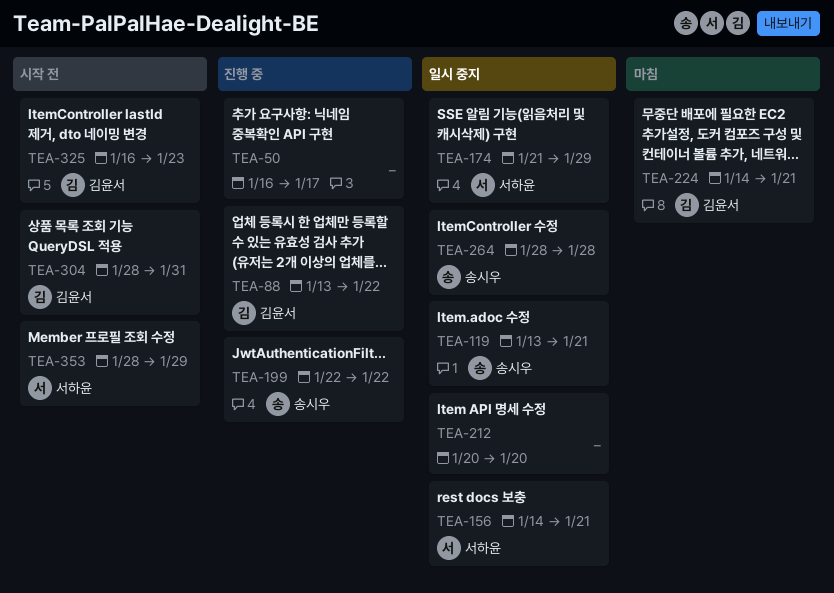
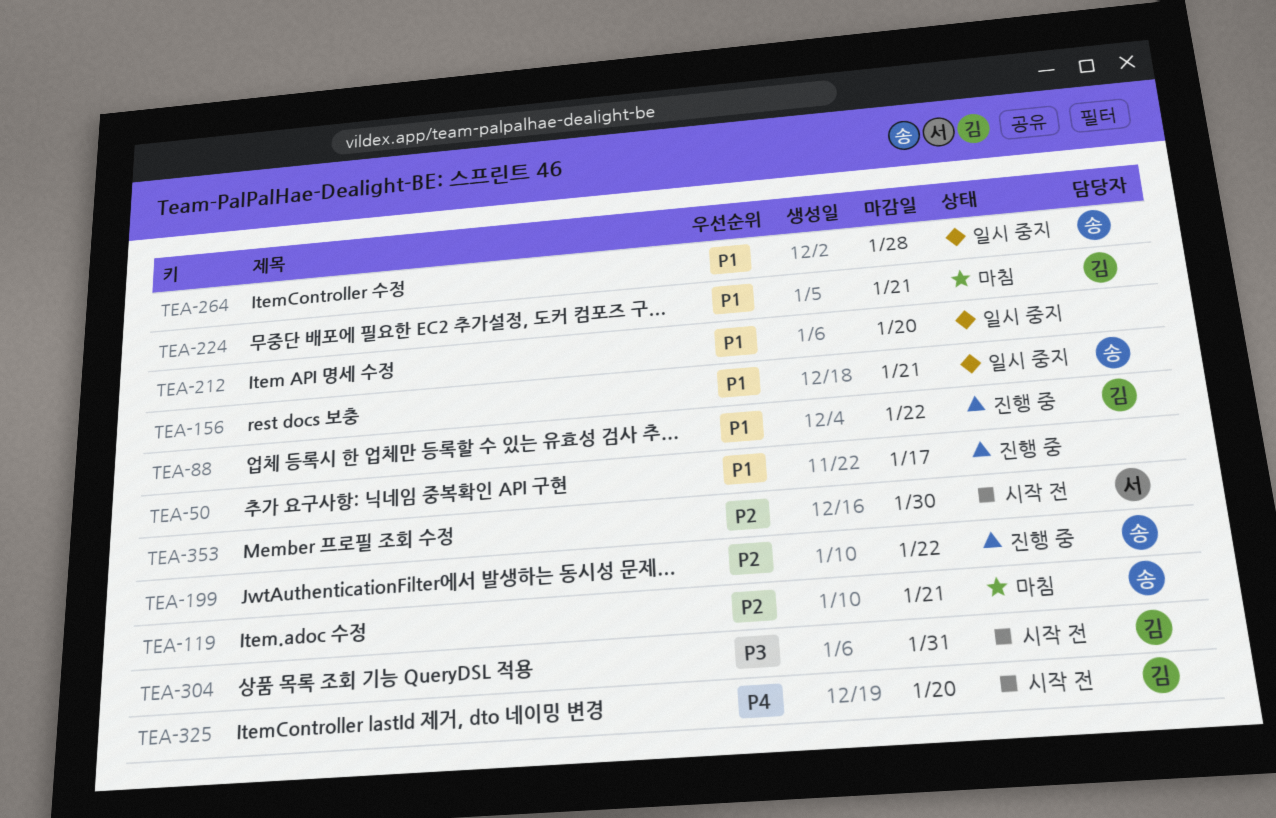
TEA-119, status: 일시 중지 -> 마침
TEA-156, owner: 서하윤 -> 송시우
TEA-174: present -> none
TEA-325, due: Jan 23 -> Jan 20
TEA-353, due: Jan 29 -> Jan 30

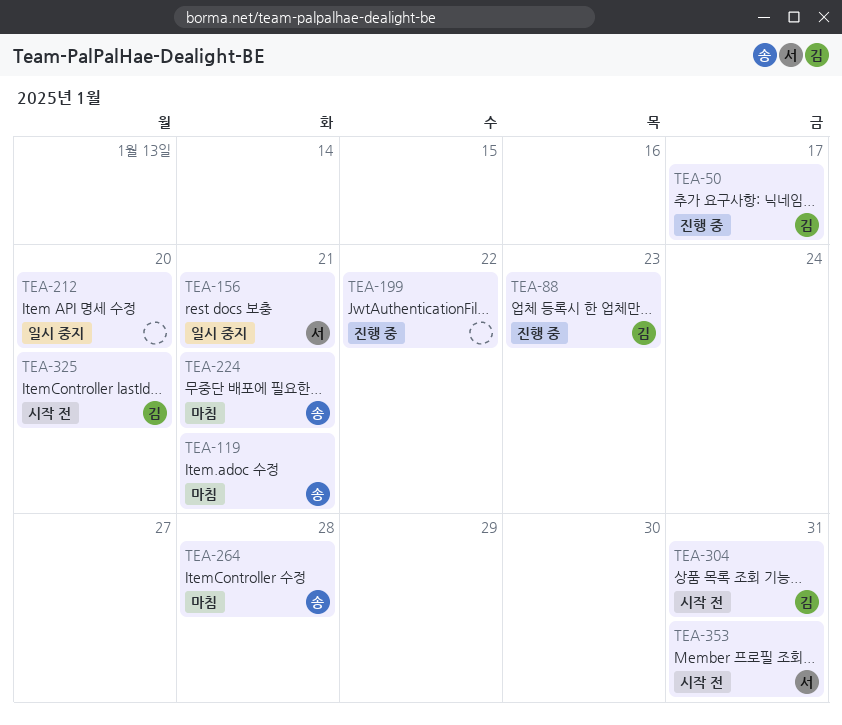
TEA-50, owner: none -> 김
TEA-88, due: Jan 22 -> Jan 23
TEA-156, owner: 송 -> 서
TEA-199, owner: 송 -> none
TEA-224, owner: 김 -> 송
TEA-264, status: 일시 중지 -> 마침
TEA-353, due: Jan 30 -> Jan 31

